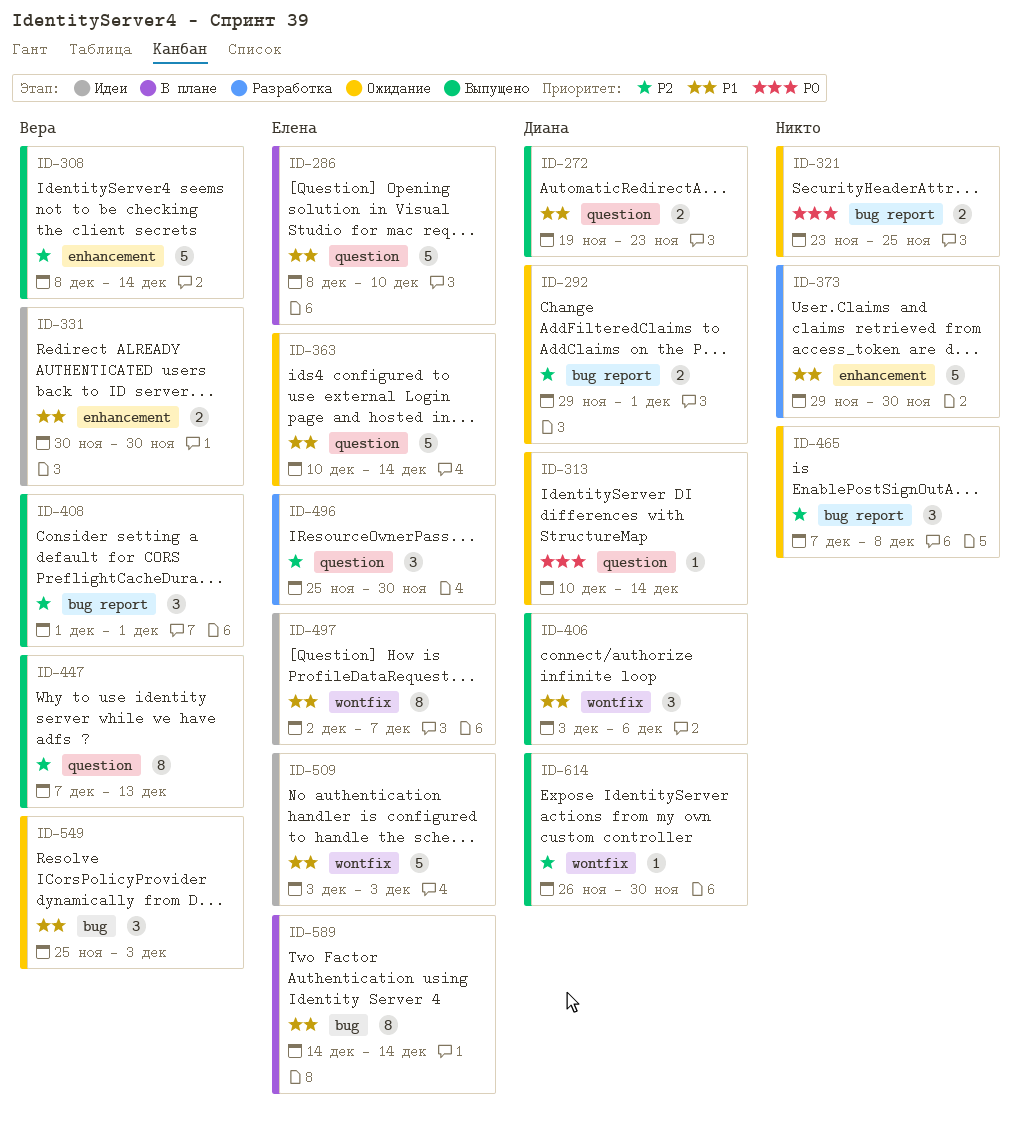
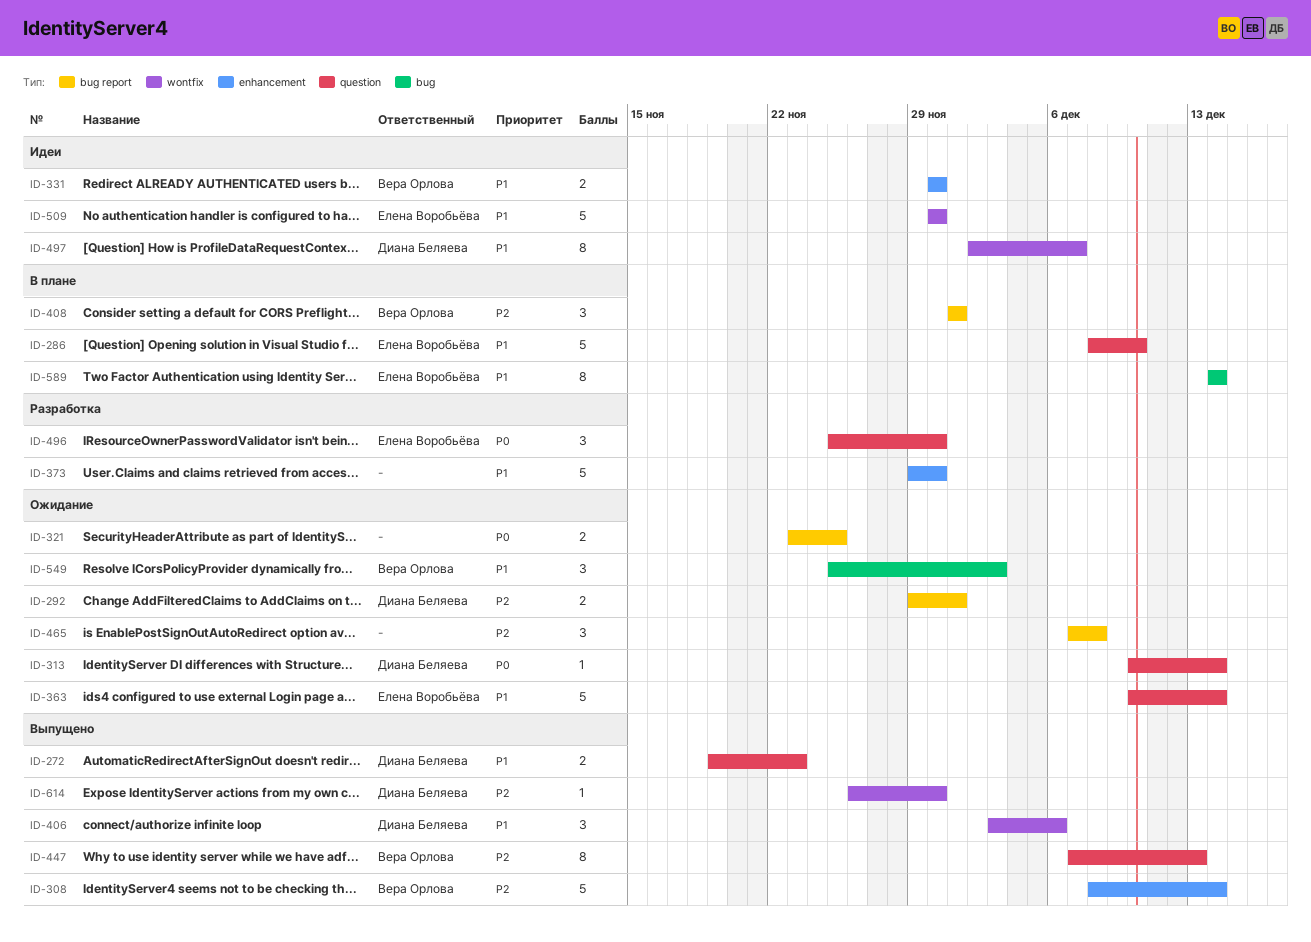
ID-408, status: Выпущено -> В плане
ID-496, priority: P2 -> P0
ID-497, owner: Елена Воробьёва -> Диана Беляева
ID-509, start: Dec 3 -> Nov 30
ID-509, due: Dec 3 -> Nov 30

